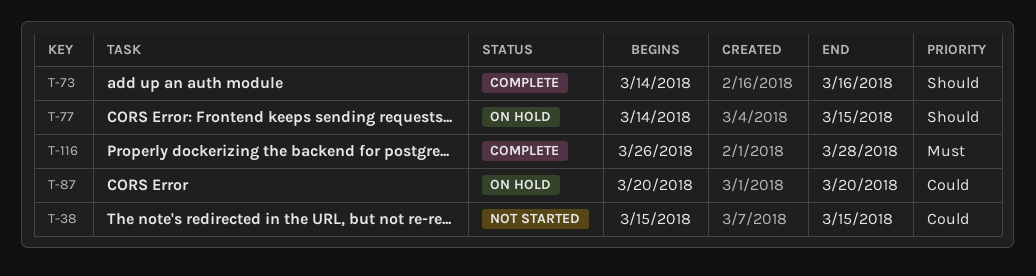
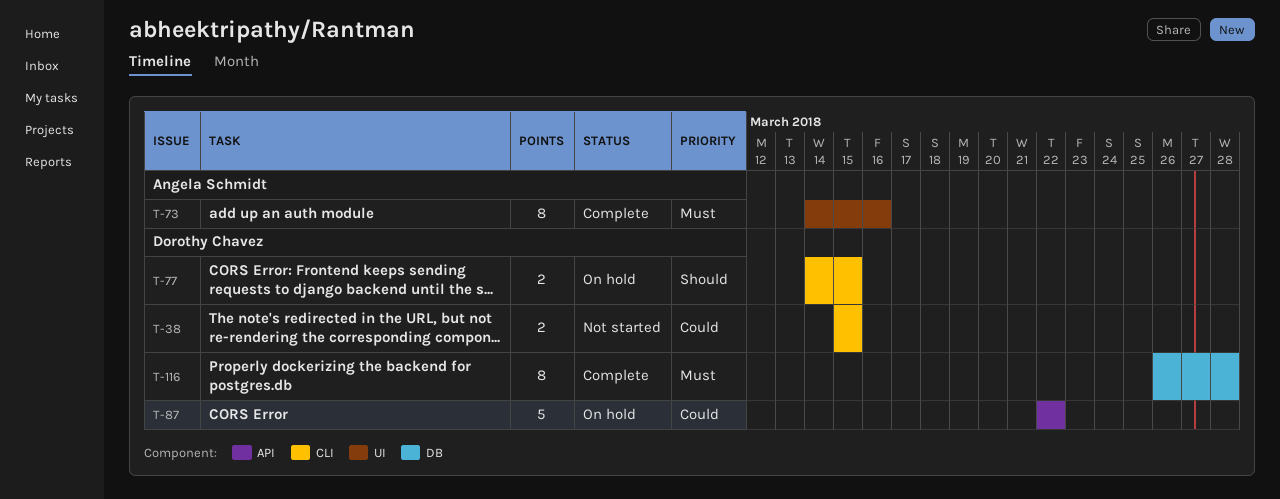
T-73, priority: Should -> Must
T-87, start: Mar 20 -> Mar 22
T-87, due: Mar 20 -> Mar 22

